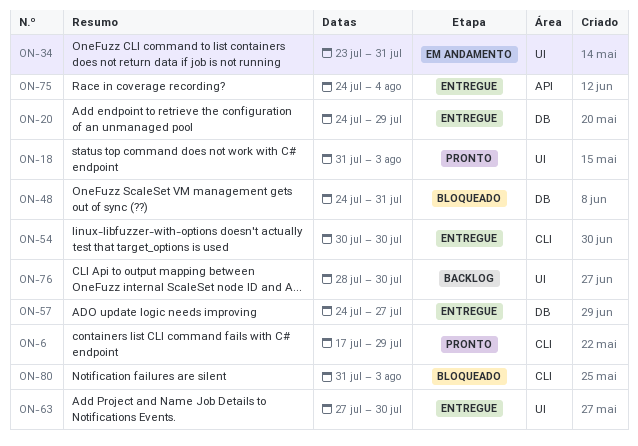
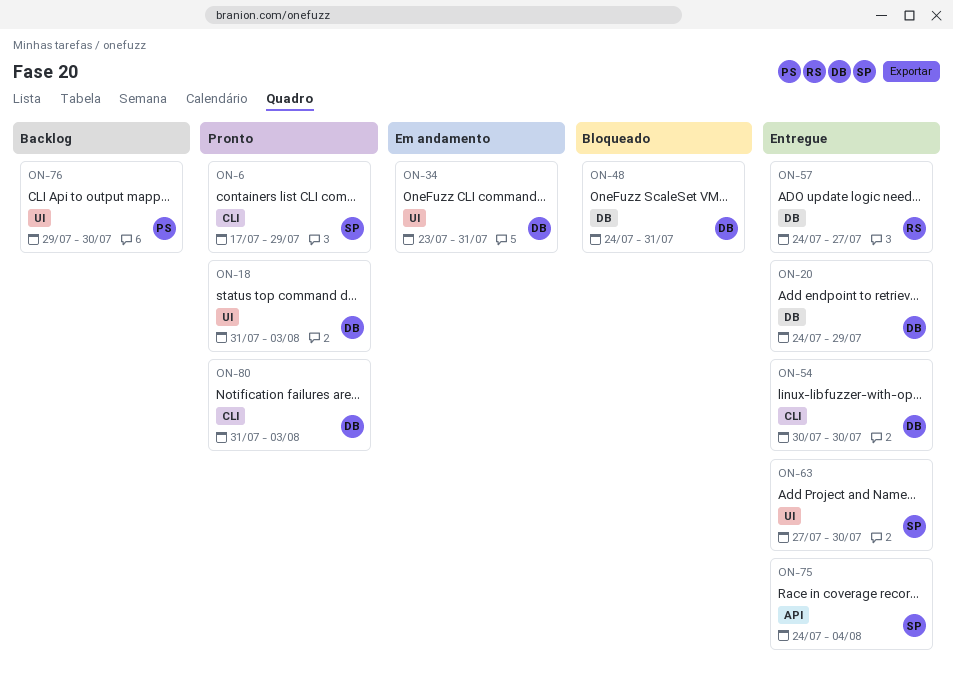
ON-76, start: Jul 28 -> Jul 29
ON-80, status: Bloqueado -> Pronto

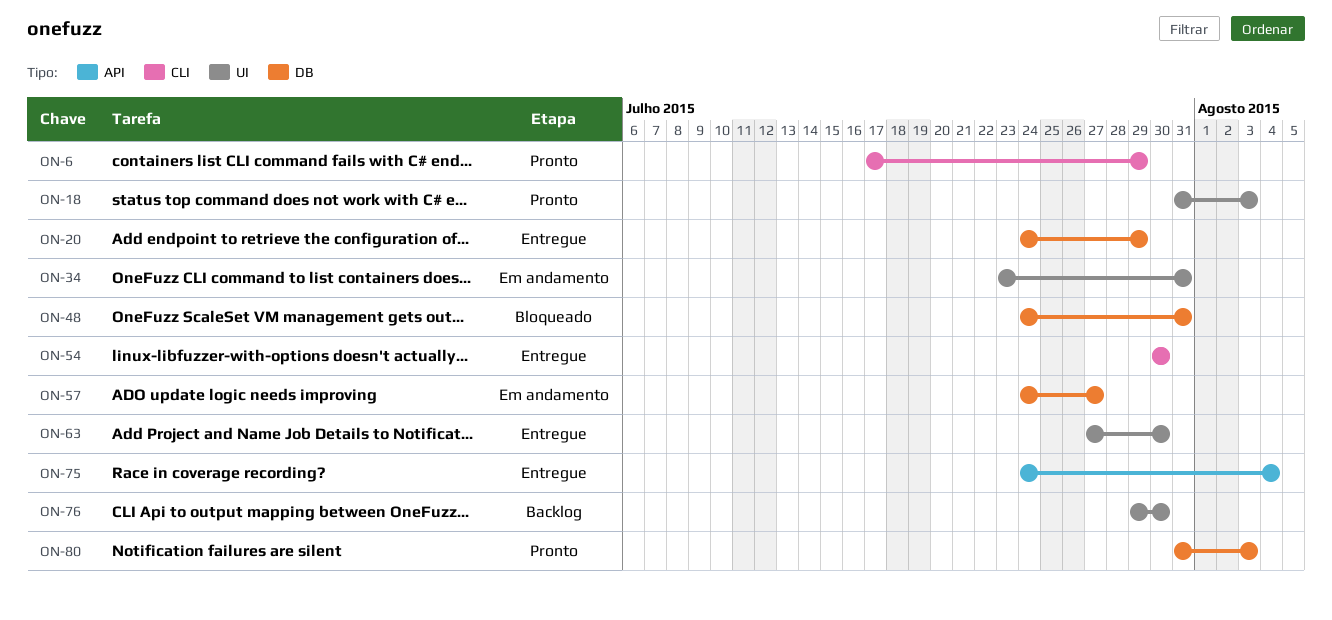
ON-57, status: Entregue -> Em andamento
ON-80, label: CLI -> DB

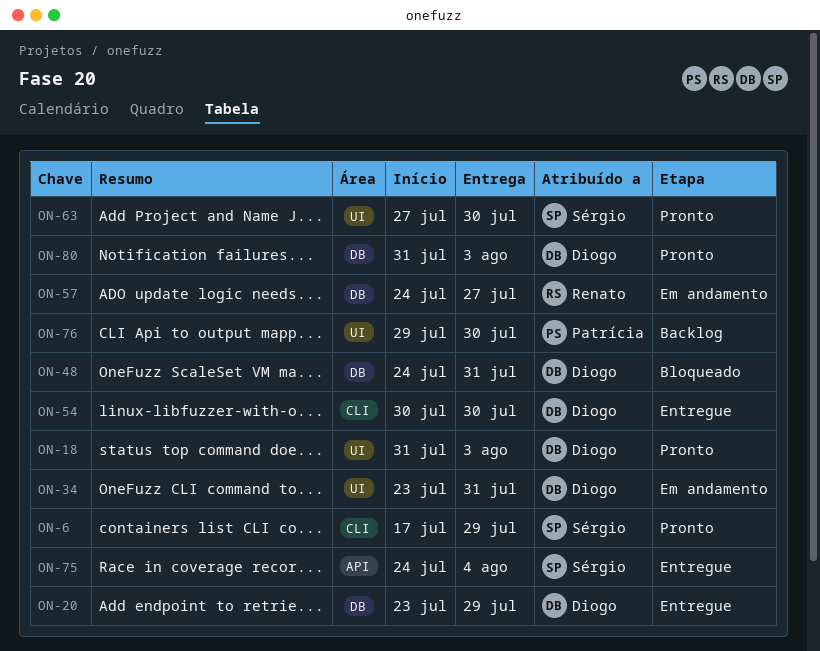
ON-20, start: Jul 24 -> Jul 23
ON-63, status: Entregue -> Pronto

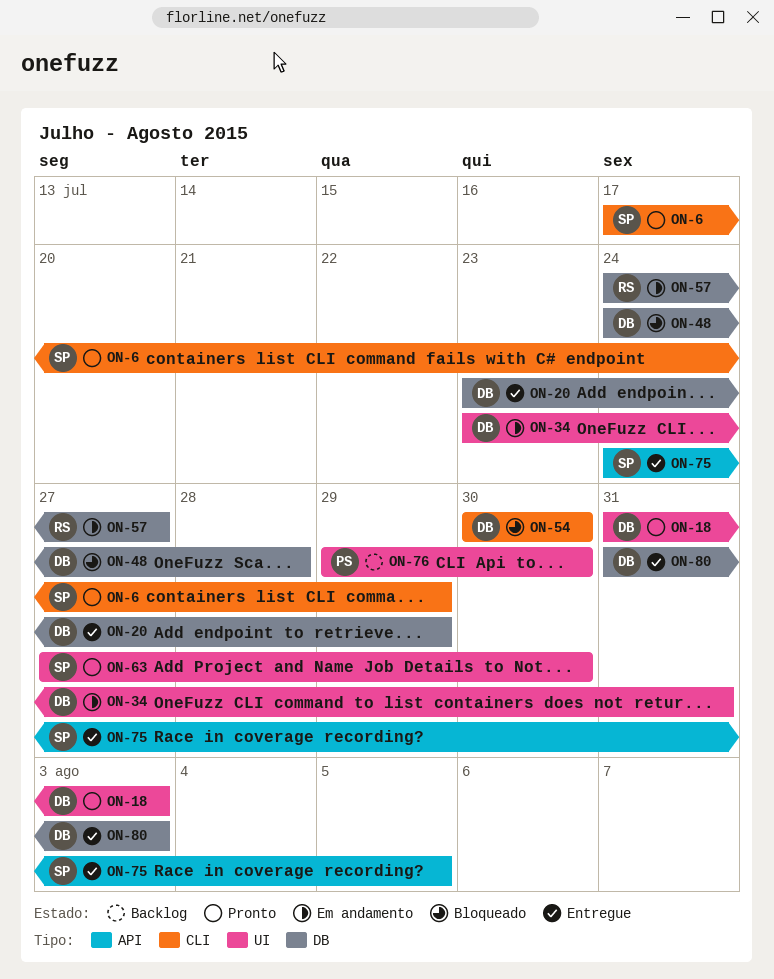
ON-48, due: Jul 31 -> Jul 28
ON-54, status: Entregue -> Bloqueado
ON-75, due: Aug 4 -> Aug 5
ON-80, status: Pronto -> Entregue

